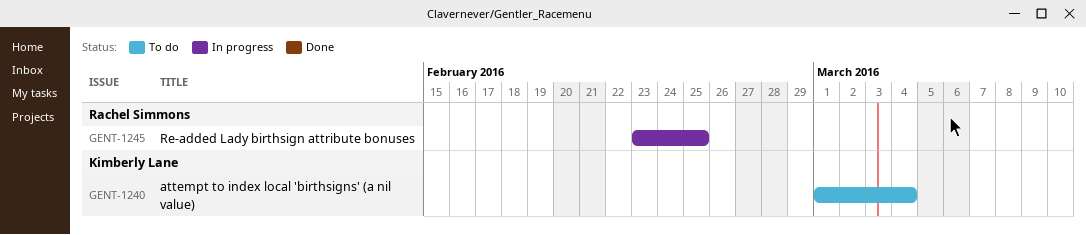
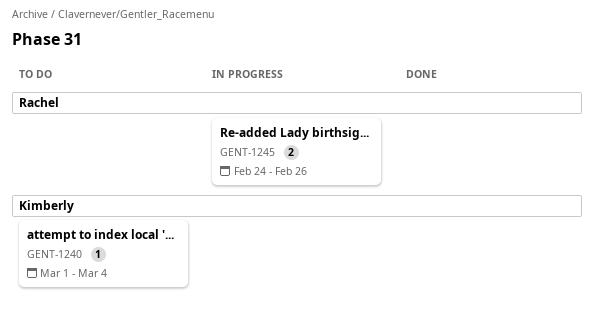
GENT-1245, start: Feb 23 -> Feb 24
GENT-1245, due: Feb 25 -> Feb 26

